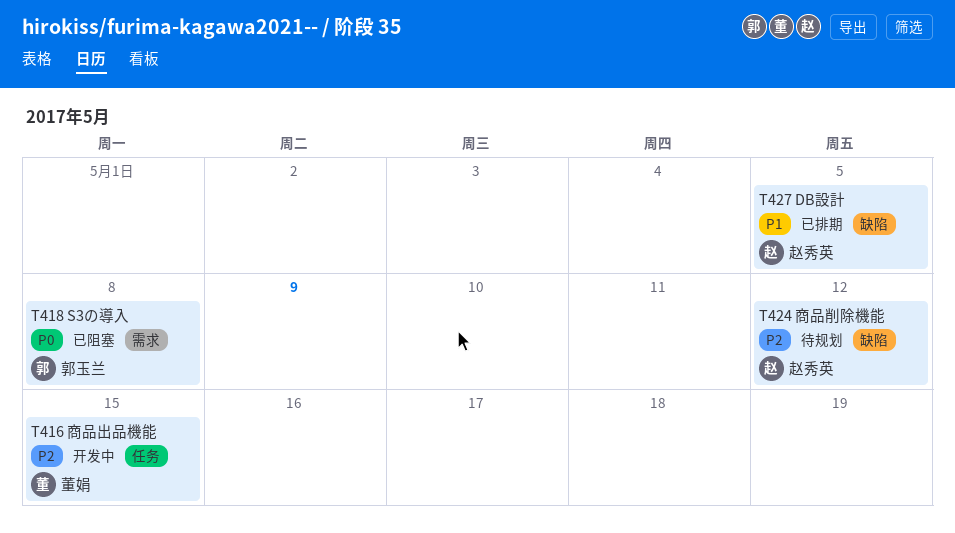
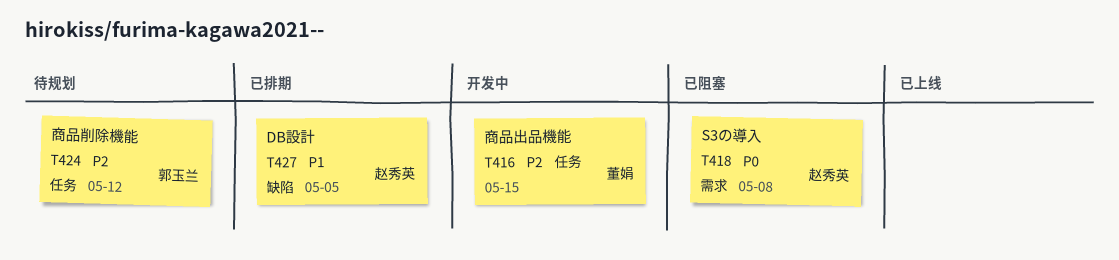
T418, owner: 郭玉兰 -> 赵秀英
T424, owner: 赵秀英 -> 郭玉兰
T424, label: 缺陷 -> 任务

